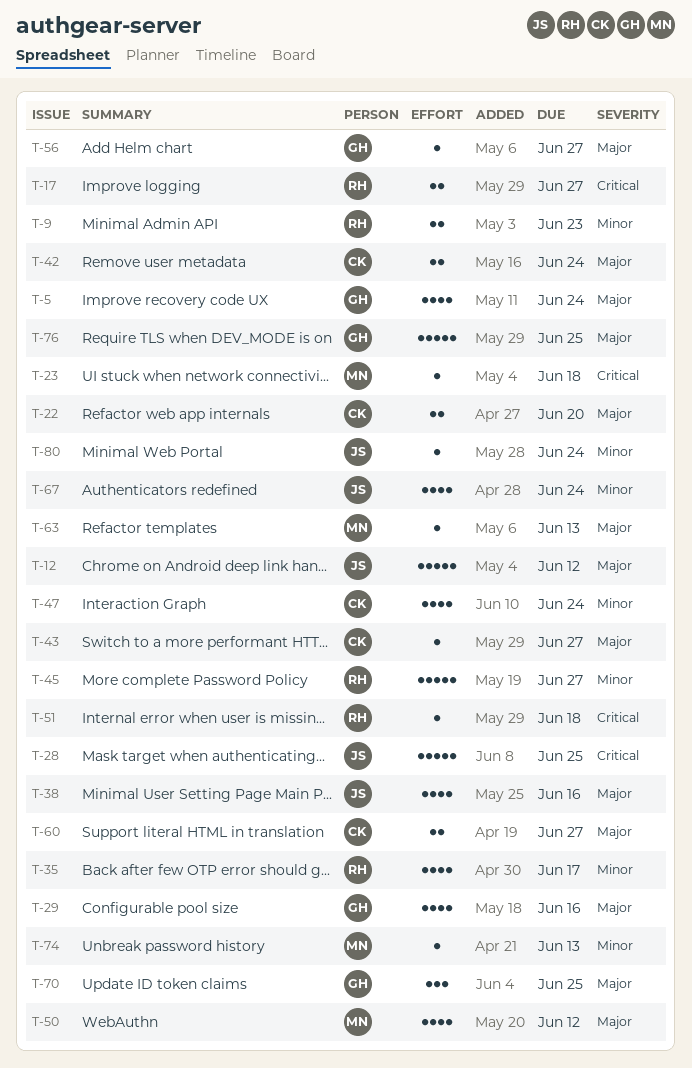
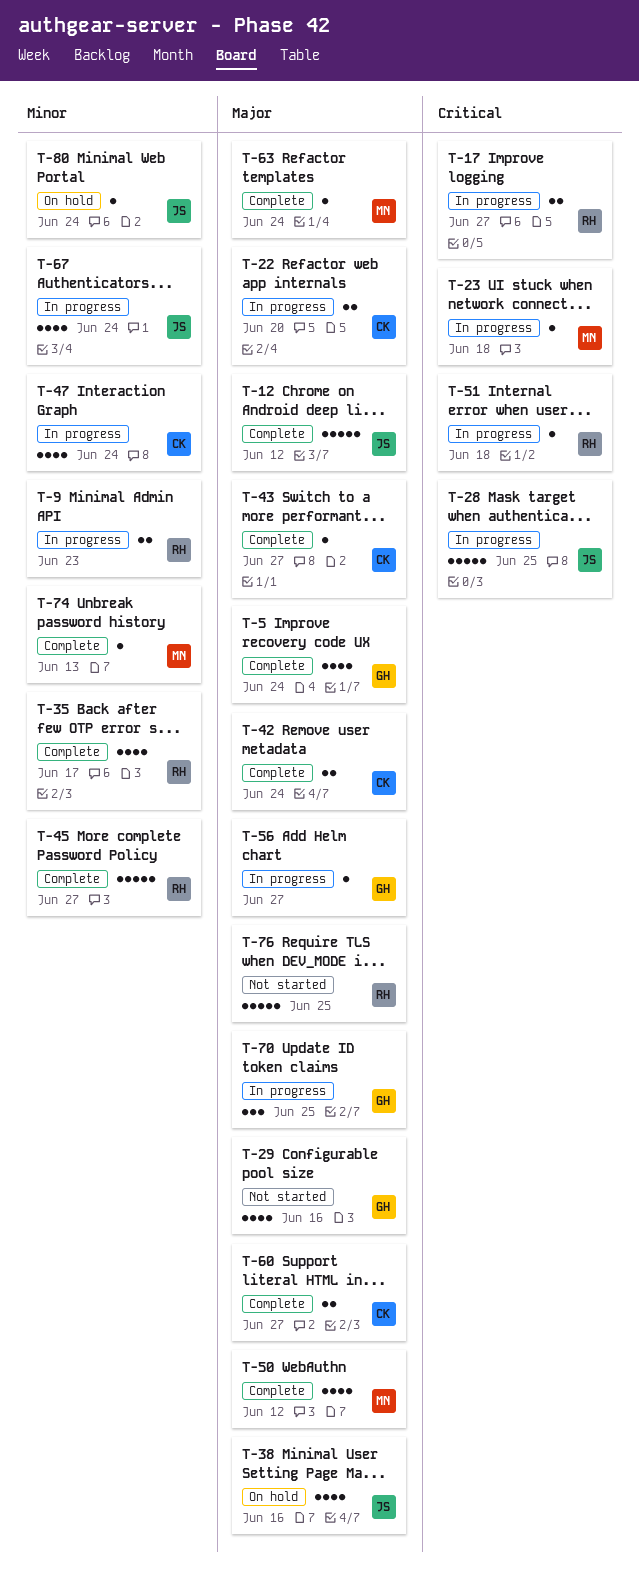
T-63, due: Jun 13 -> Jun 24
T-76, owner: GH -> RH

